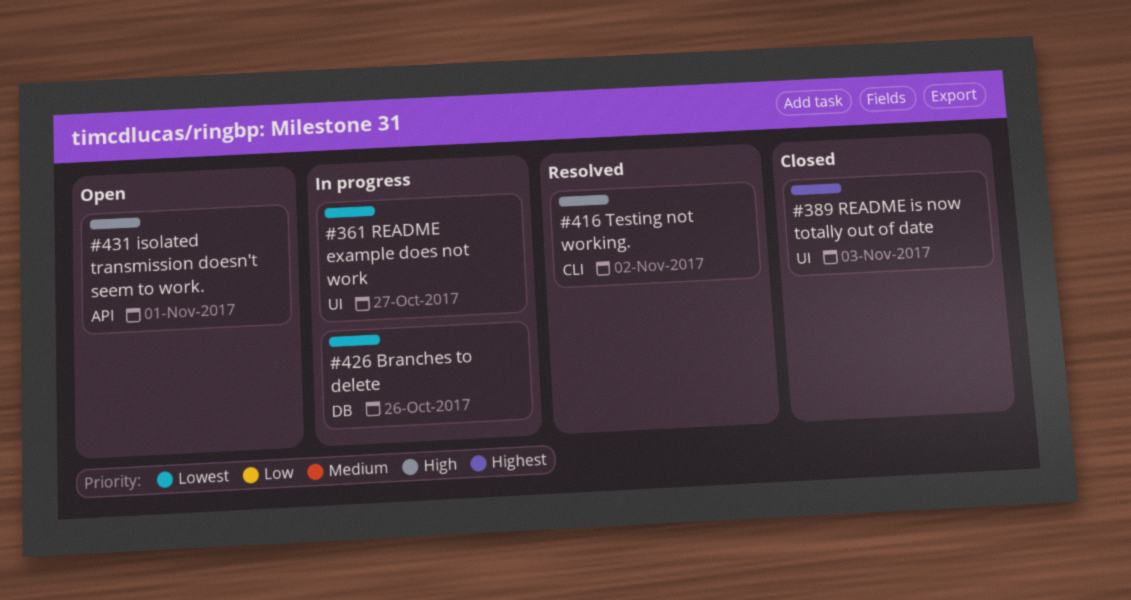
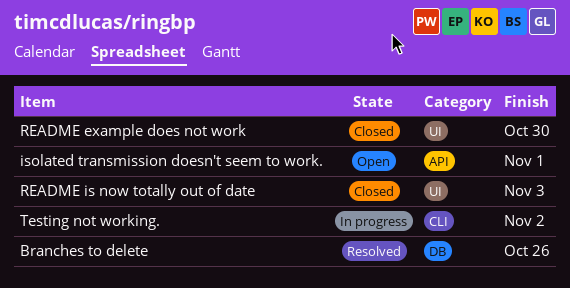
Branches to delete, status: In progress -> Resolved
README example does not work, status: In progress -> Closed
README example does not work, due: Oct 27 -> Oct 30
Testing not working., status: Resolved -> In progress

